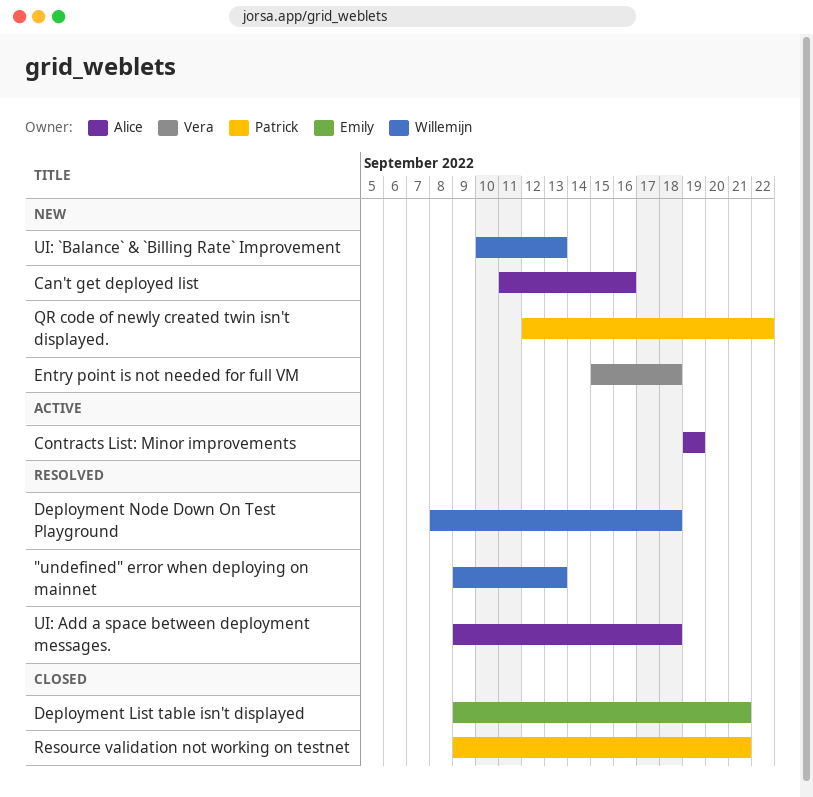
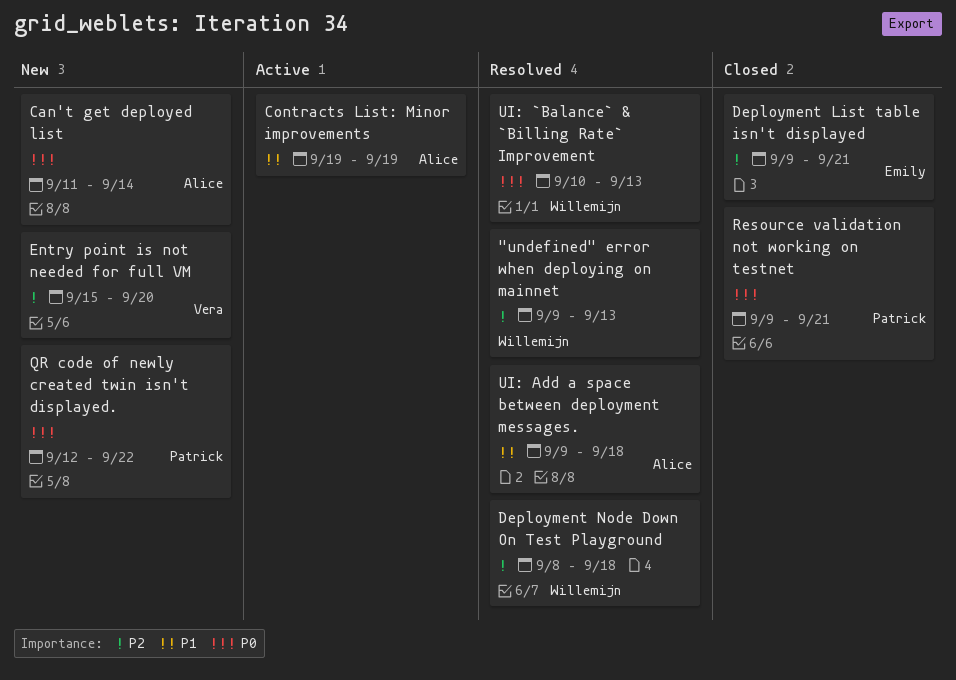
Can't get deployed list, due: Sep 16 -> Sep 14
Entry point is not needed for full VM, due: Sep 18 -> Sep 20
UI: `Balance` & `Billing Rate` Improvement, status: New -> Resolved

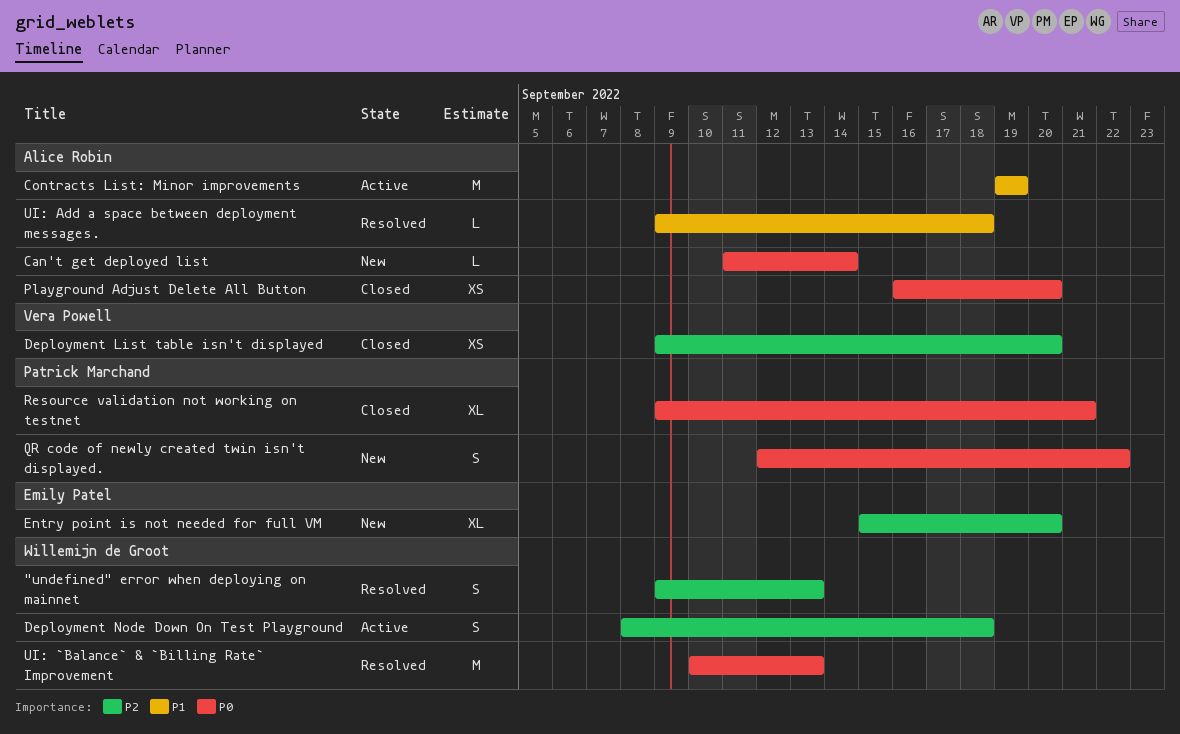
Deployment List table isn't displayed, owner: Emily Patel -> Vera Powell
Deployment List table isn't displayed, due: Sep 21 -> Sep 20
Deployment Node Down On Test Playground, status: Resolved -> Active
Entry point is not needed for full VM, owner: Vera Powell -> Emily Patel
Playground Adjust Delete All Button: none -> present

